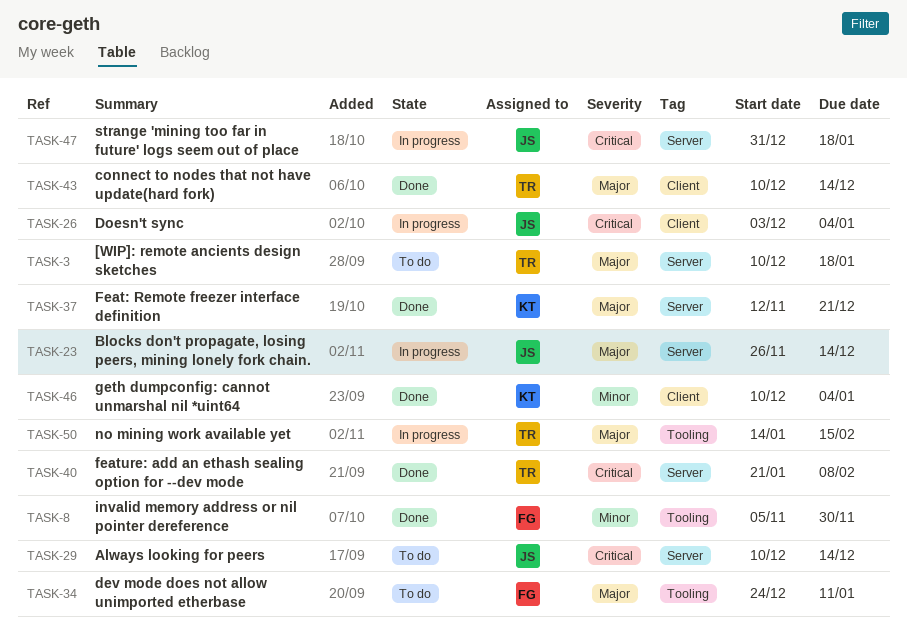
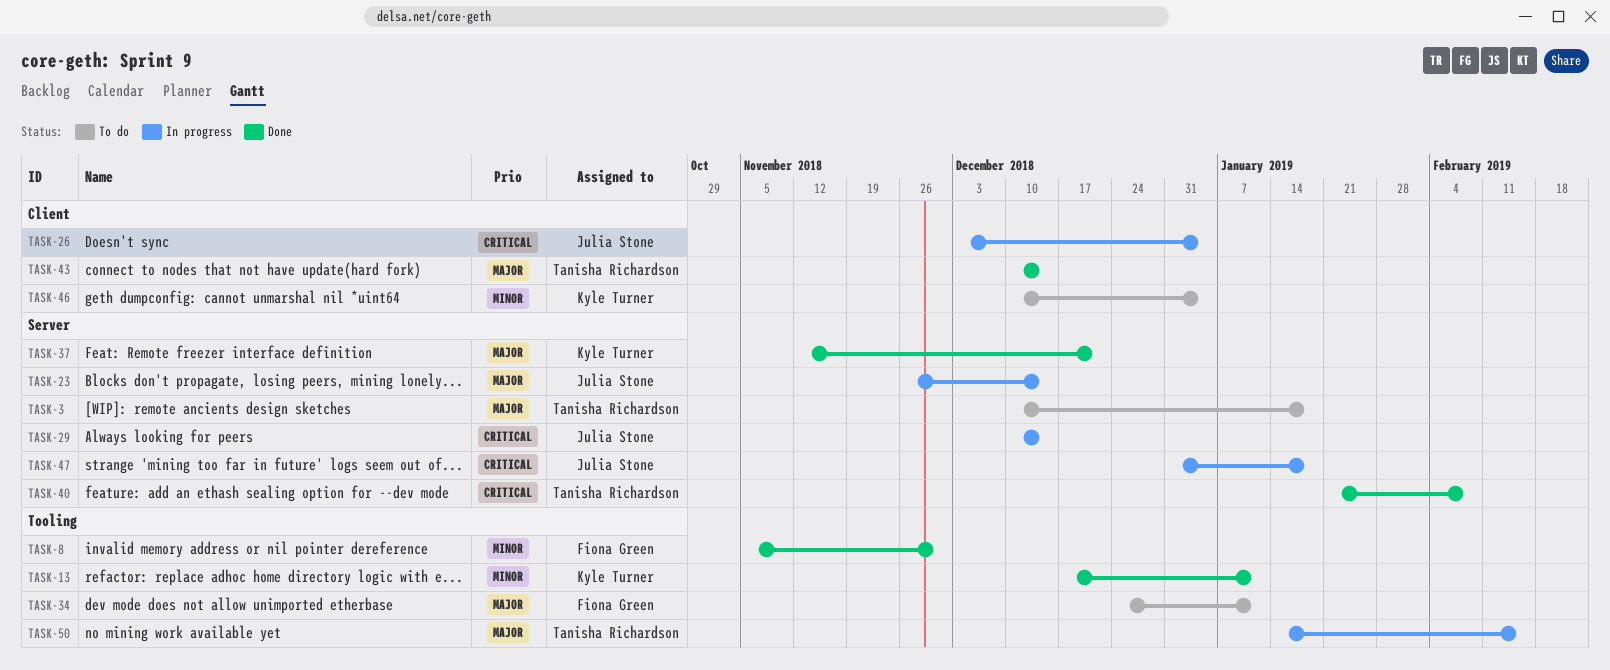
TASK-13: none -> present
TASK-29, status: To do -> In progress
TASK-46, status: Done -> To do

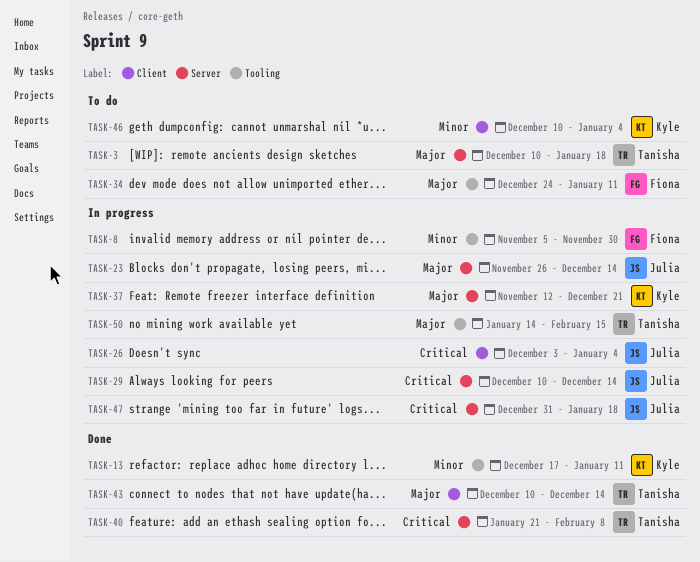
TASK-8, status: Done -> In progress
TASK-37, status: Done -> In progress

